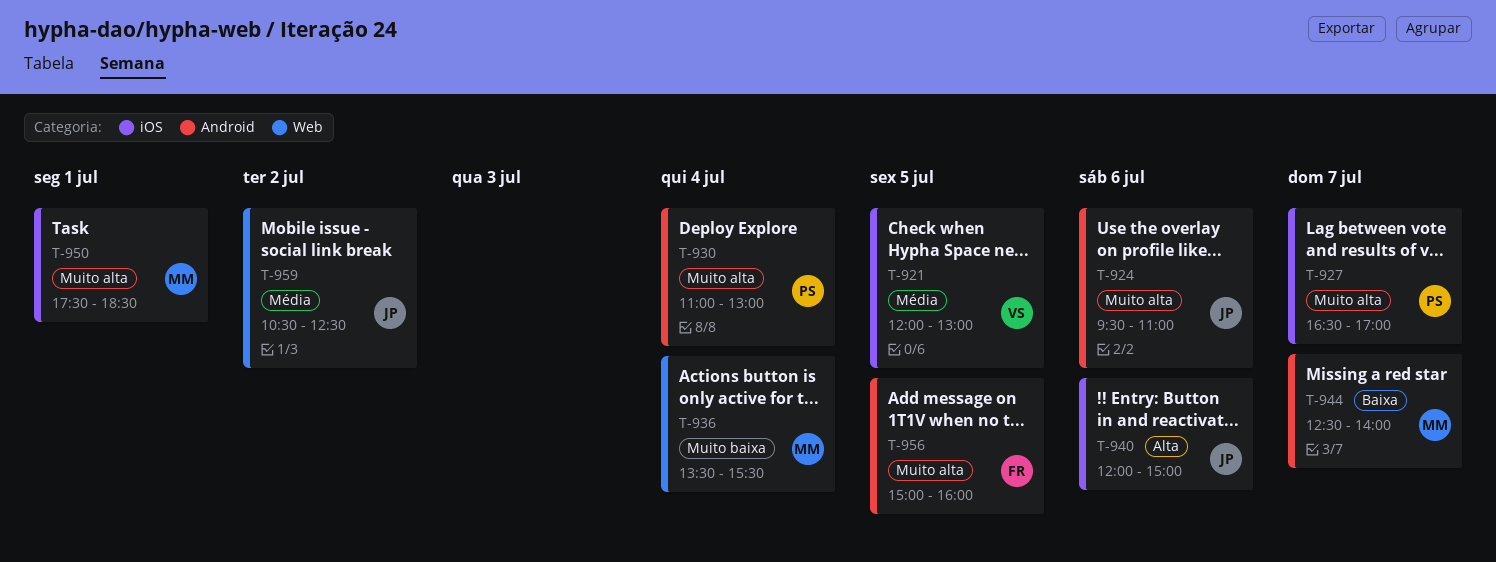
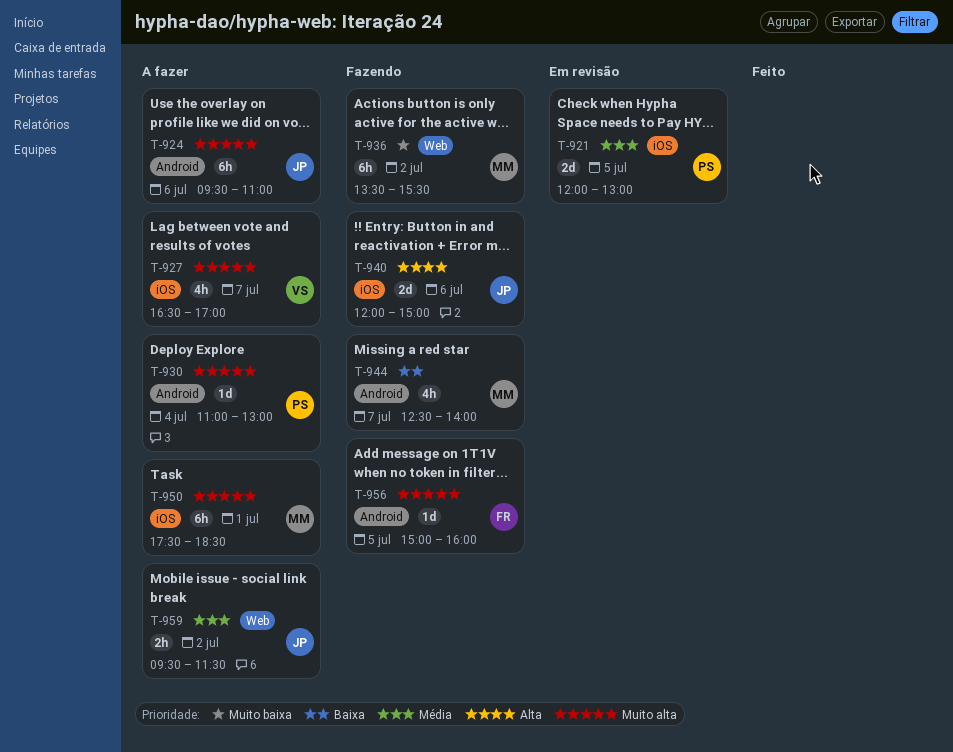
T-921, owner: VS -> PS
T-927, owner: PS -> VS
T-936, day: Jul 4 -> Jul 2
T-959, begins: 10:30 -> 09:30
T-959, ends: 12:30 -> 11:30

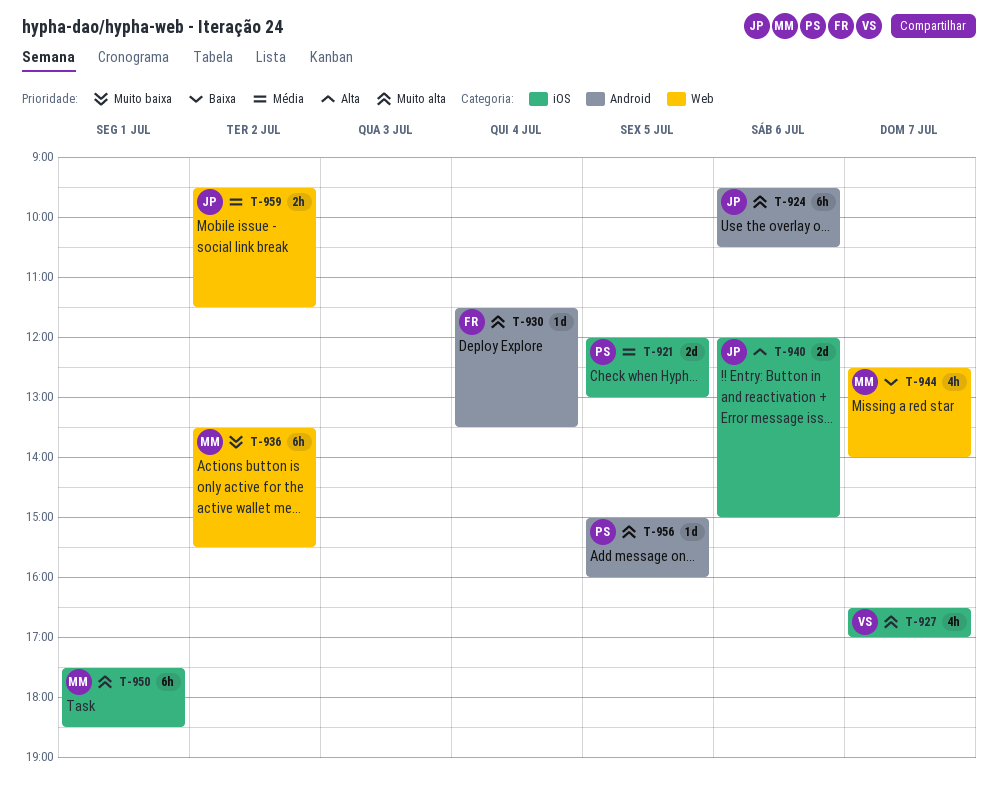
T-924, ends: 11:00 -> 10:30
T-930, owner: PS -> FR
T-930, begins: 11:00 -> 11:30
T-930, ends: 13:00 -> 13:30
T-944, label: Android -> Web
T-956, owner: FR -> PS

